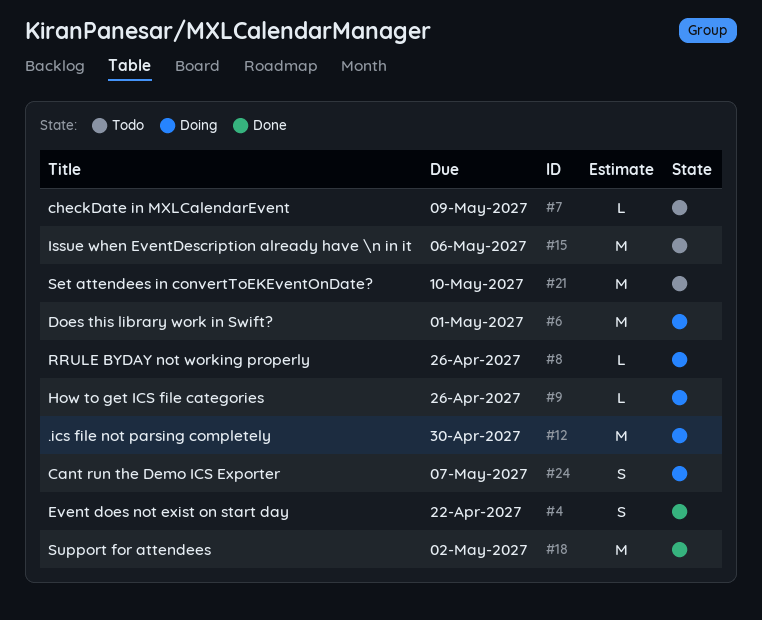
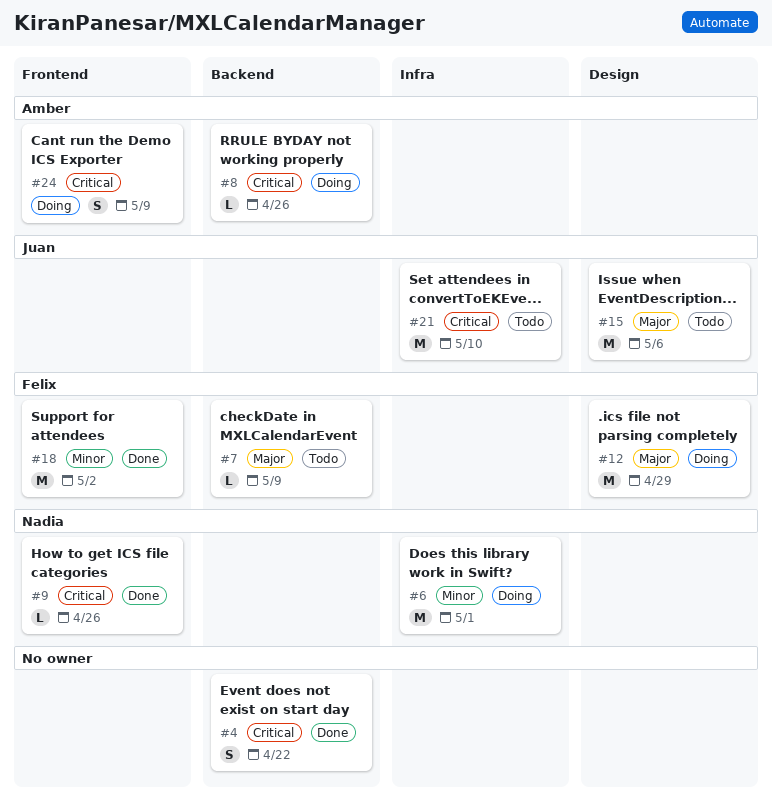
#9, status: Doing -> Done
#12, due: Apr 30 -> Apr 29
#24, due: May 7 -> May 9

